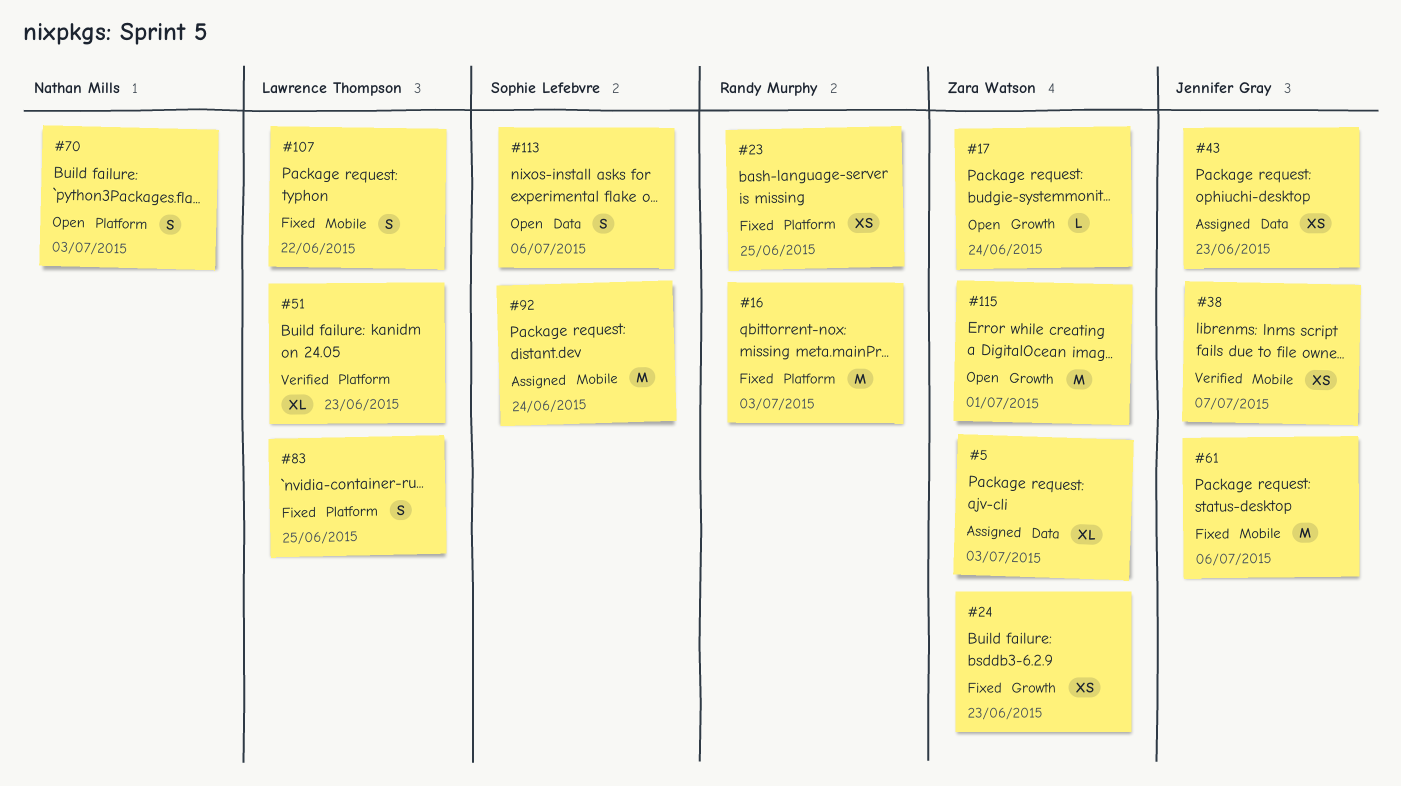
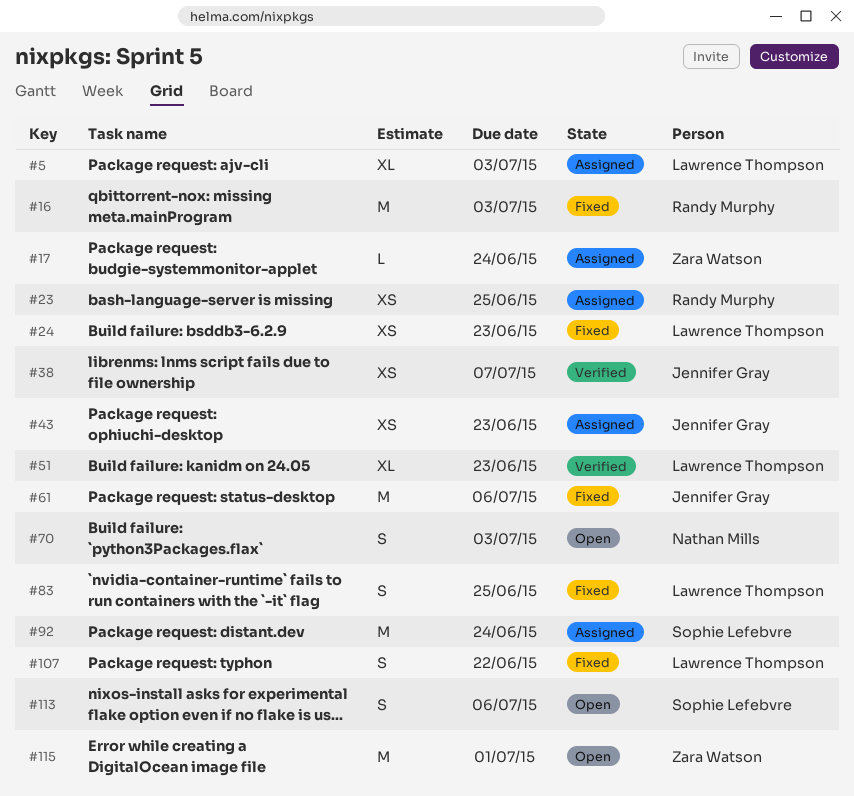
#5, owner: Zara Watson -> Lawrence Thompson
#17, status: Open -> Assigned
#23, status: Fixed -> Assigned
#24, owner: Zara Watson -> Lawrence Thompson

